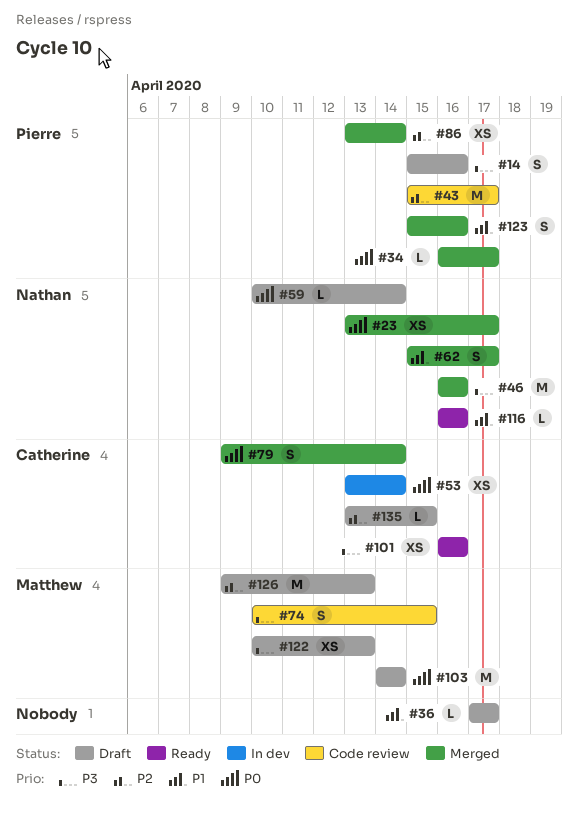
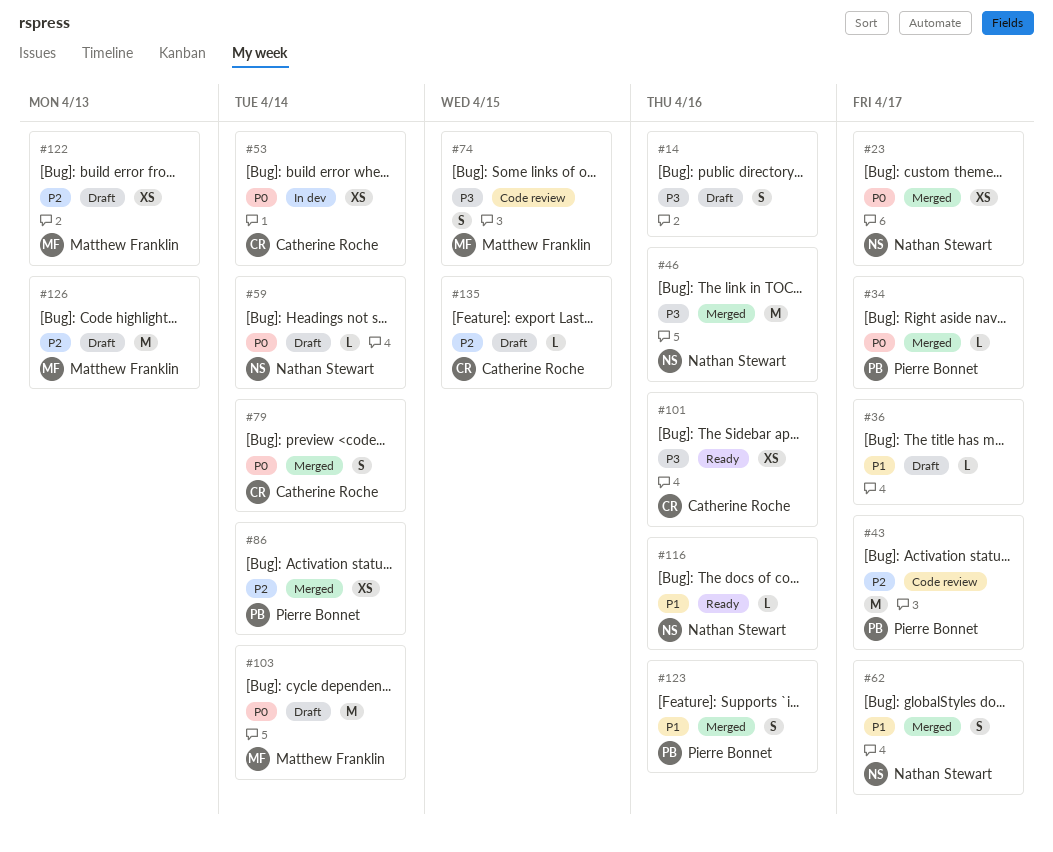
#14, owner: Pierre Bonnet -> none
#122, priority: P3 -> P2

